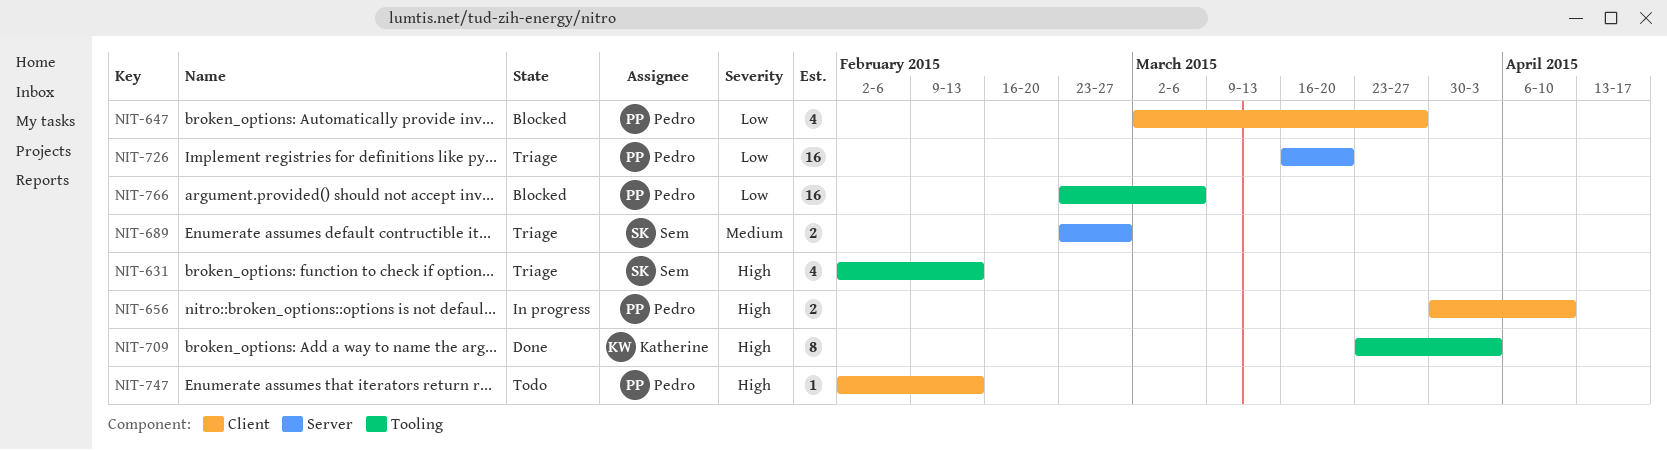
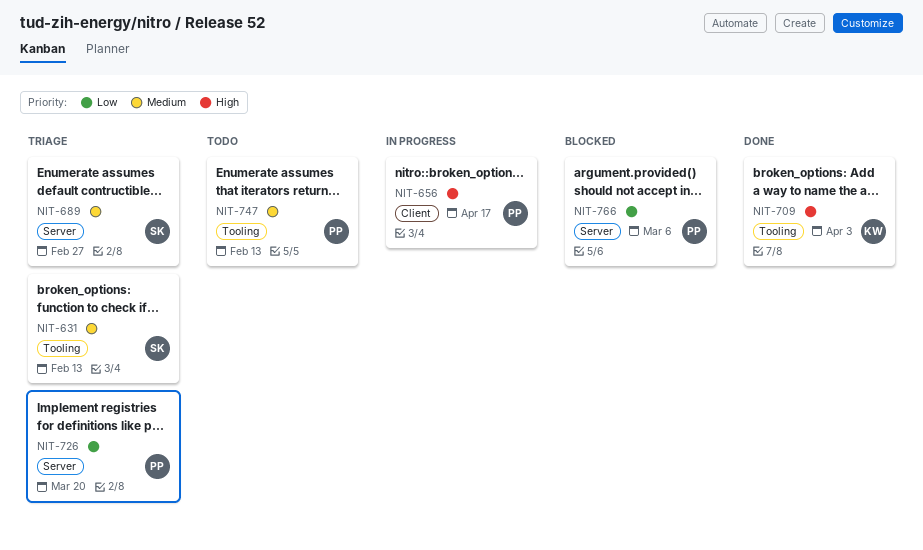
NIT-631, priority: High -> Medium
NIT-647: present -> none
NIT-656, due: Apr 10 -> Apr 17
NIT-747, priority: High -> Medium
NIT-747, label: Client -> Tooling
NIT-766, label: Tooling -> Server

